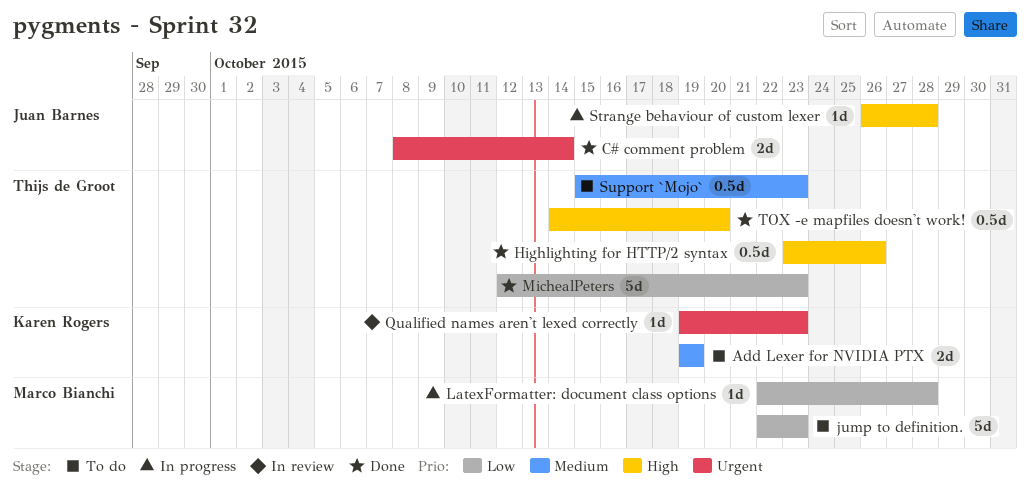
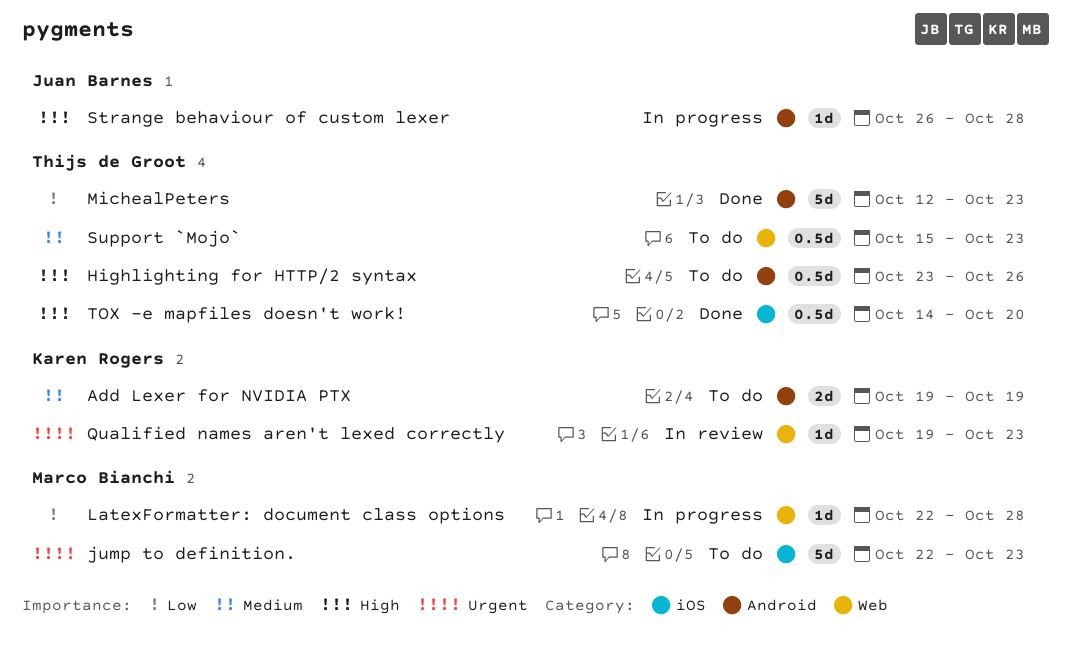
C# comment problem: present -> none
Highlighting for HTTP/2 syntax, status: Done -> To do
jump to definition., priority: Low -> Urgent

